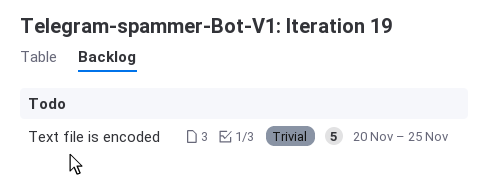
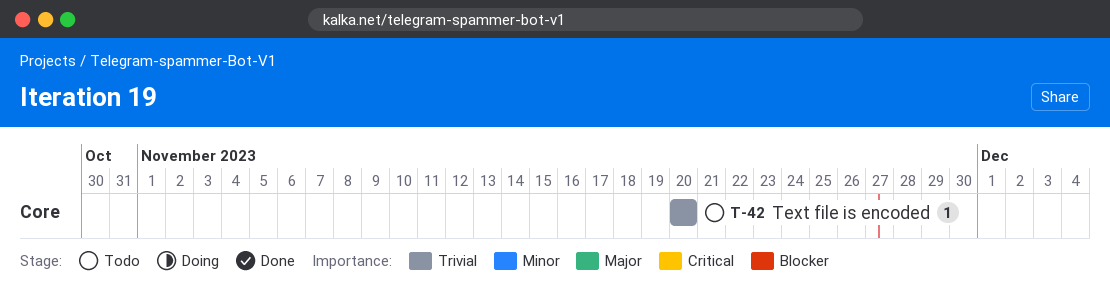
Text file is encoded, estimate: 5 -> 1
Text file is encoded, due: Nov 25 -> Nov 20

